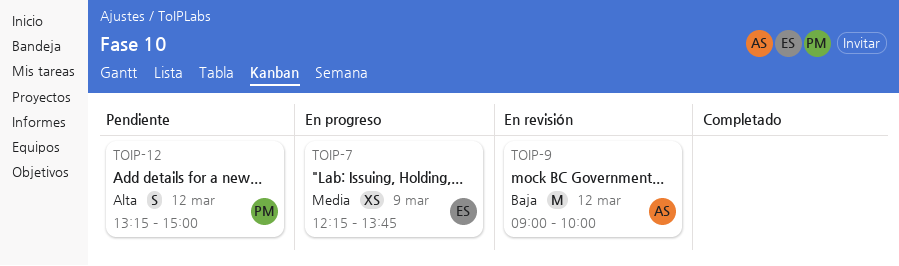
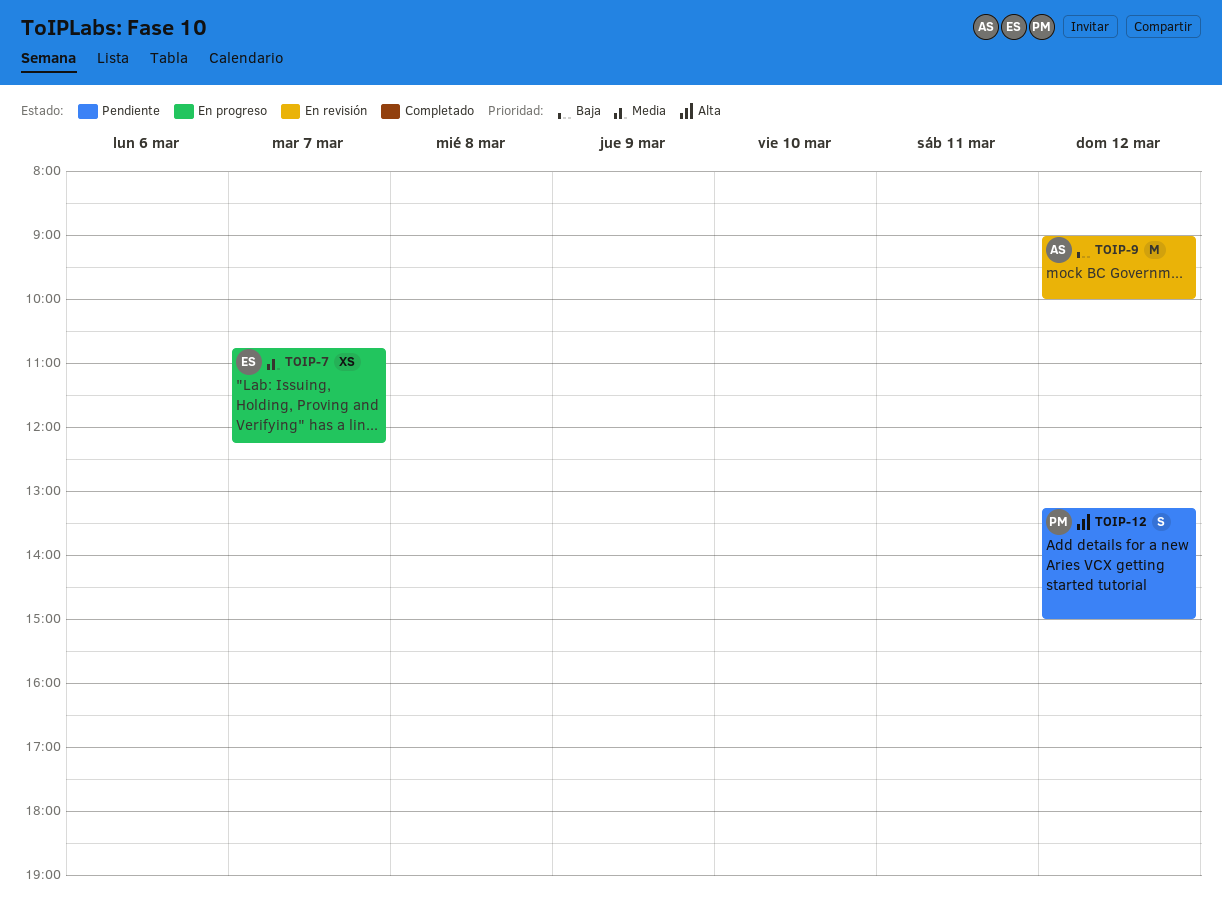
TOIP-7, day: Mar 9 -> Mar 7
TOIP-7, begins: 12:15 -> 10:45
TOIP-7, ends: 13:45 -> 12:15

